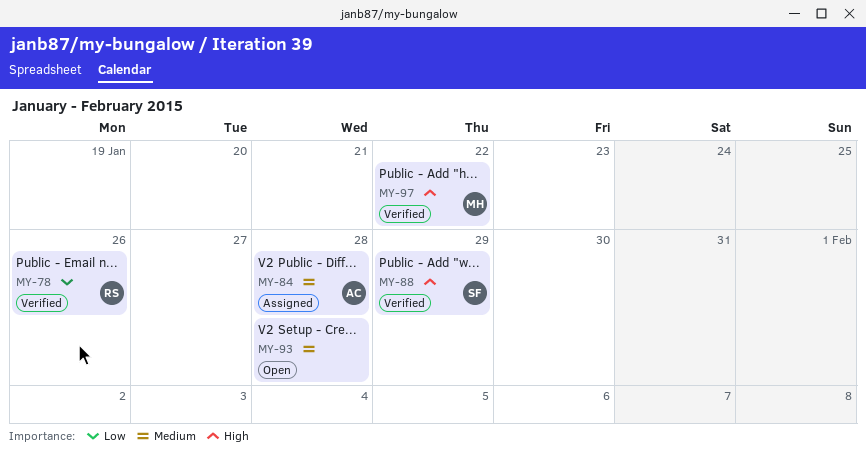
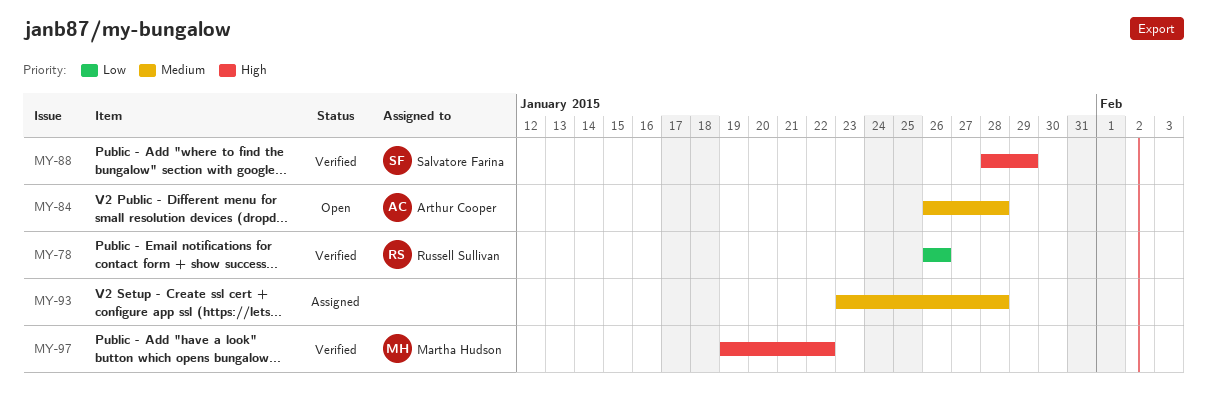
MY-84, status: Assigned -> Open
MY-93, status: Open -> Assigned

